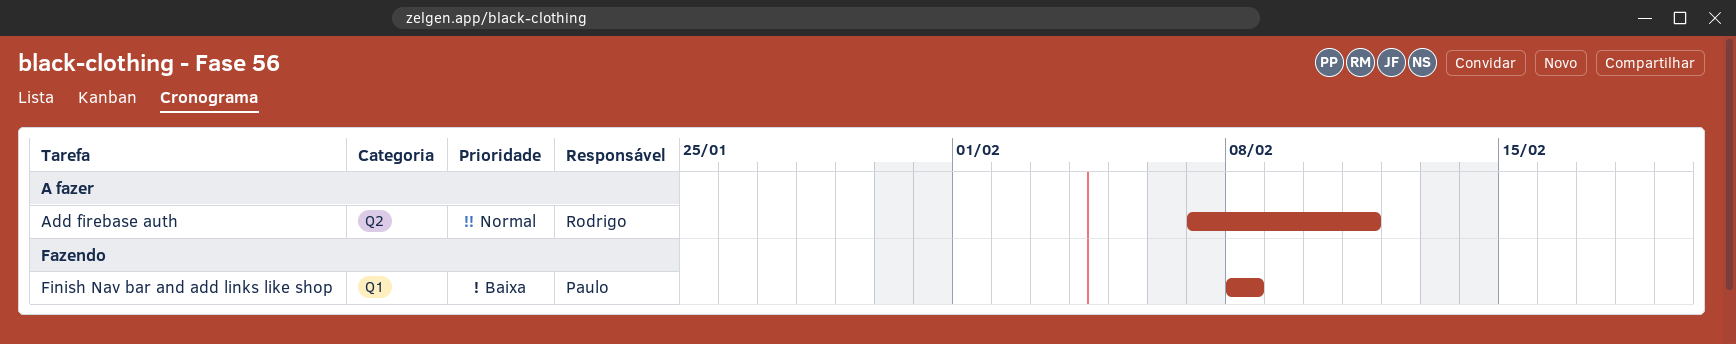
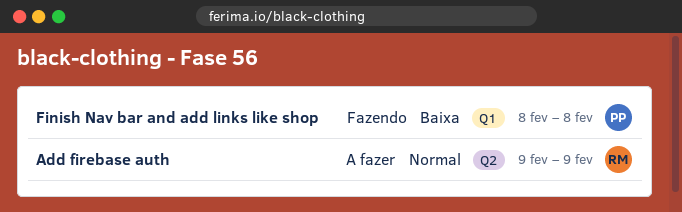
Add firebase auth, start: Feb 7 -> Feb 9
Add firebase auth, due: Feb 11 -> Feb 9

